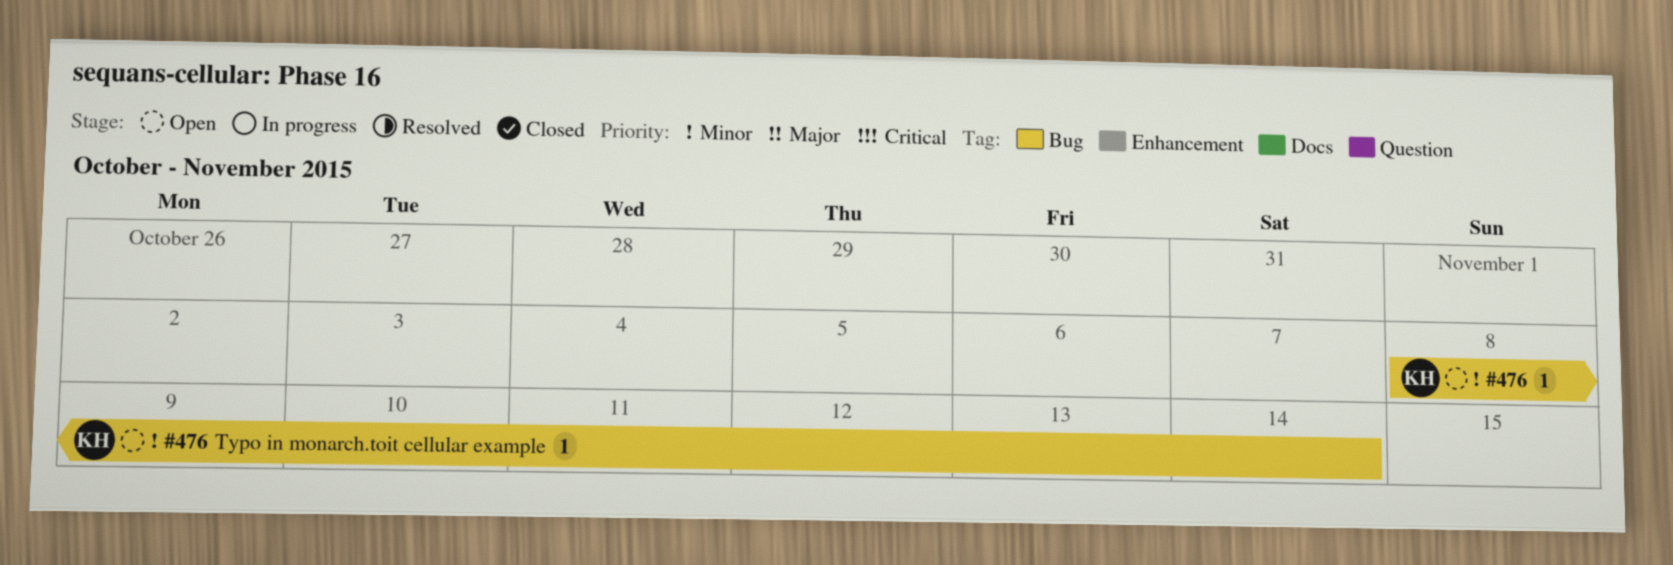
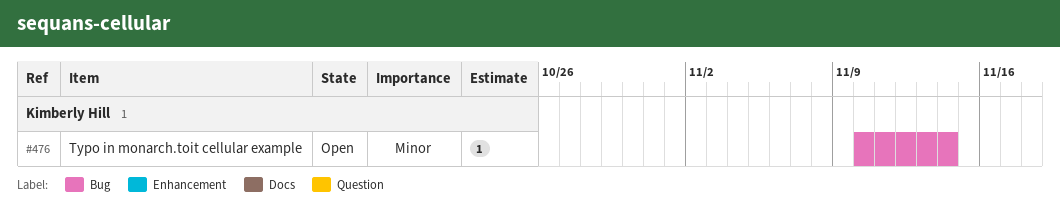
#476, start: Nov 8 -> Nov 10

